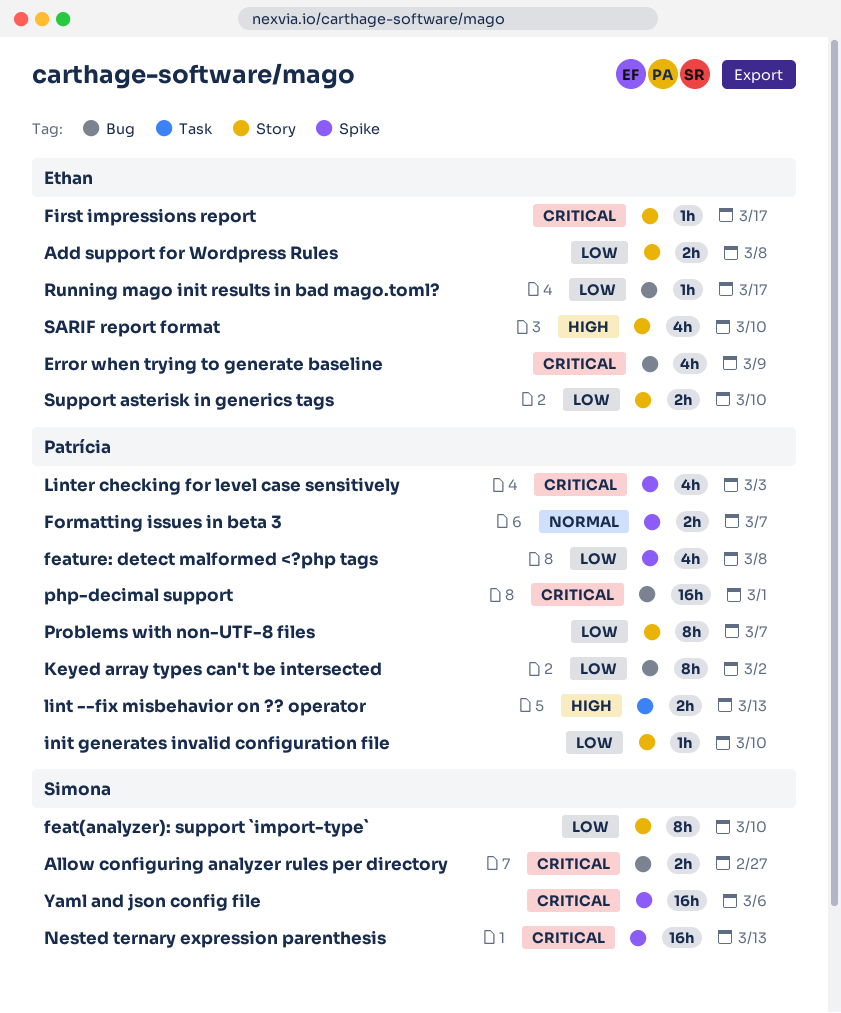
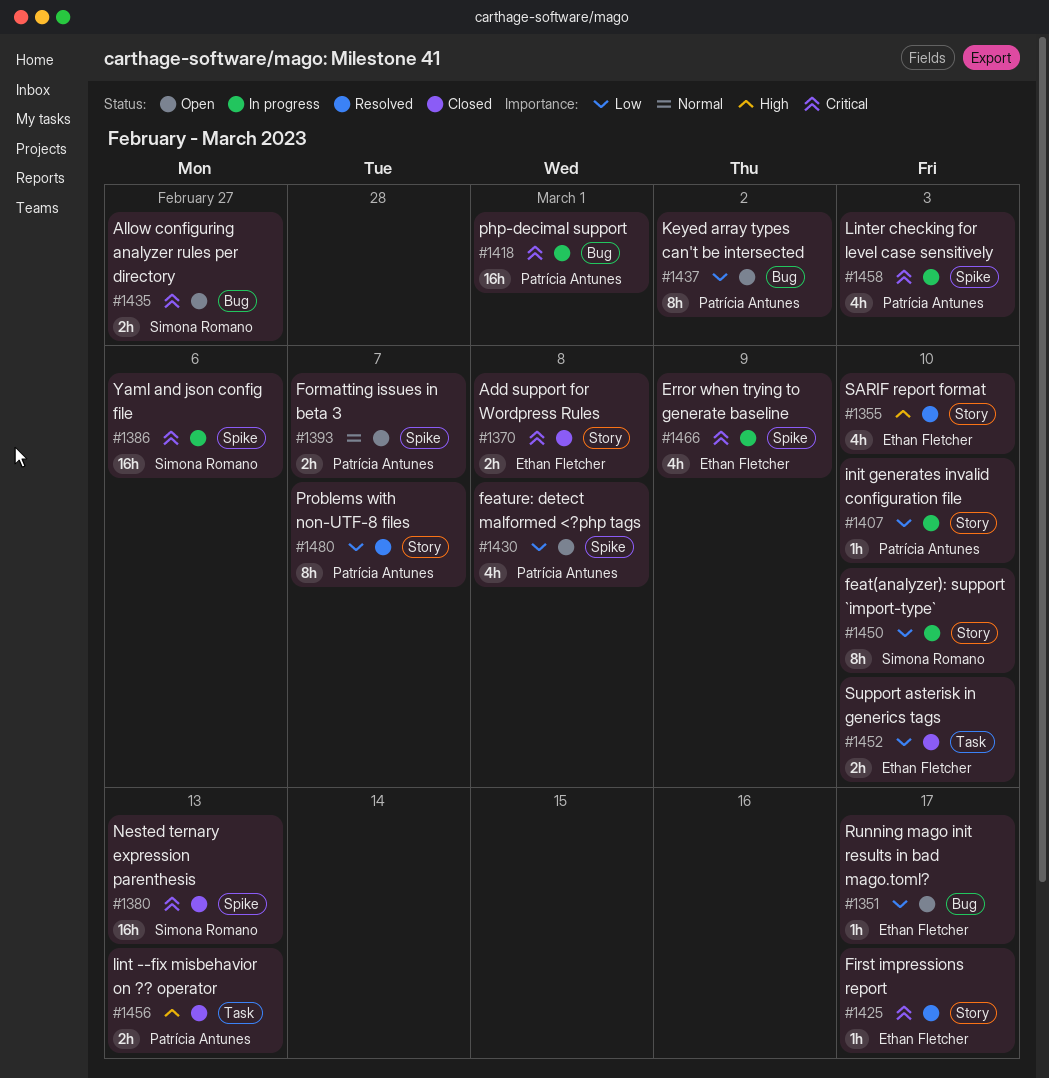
Add support for Wordpress Rules, priority: Low -> Critical
Error when trying to generate baseline, label: Bug -> Spike
Support asterisk in generics tags, label: Story -> Task

